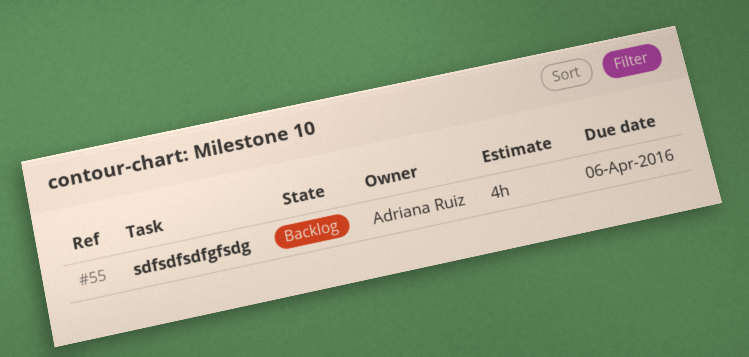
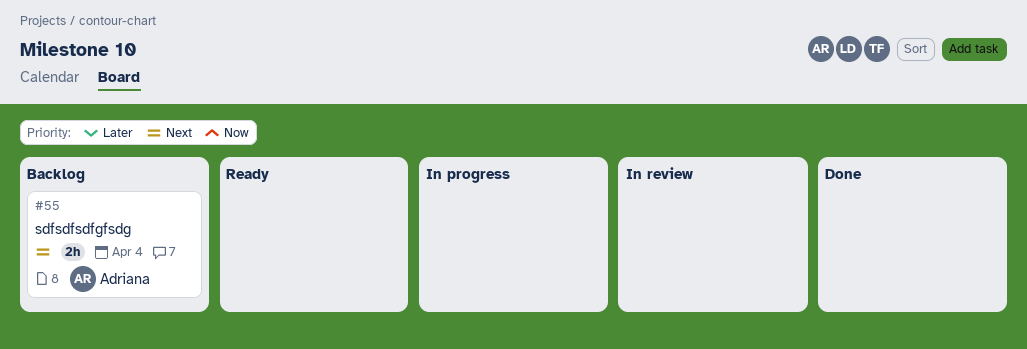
#55, estimate: 4h -> 2h
#55, due: Apr 6 -> Apr 4

